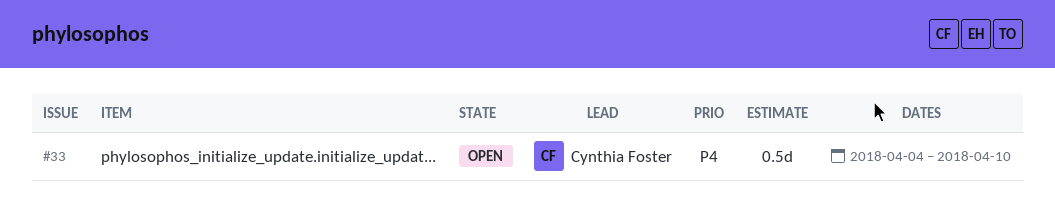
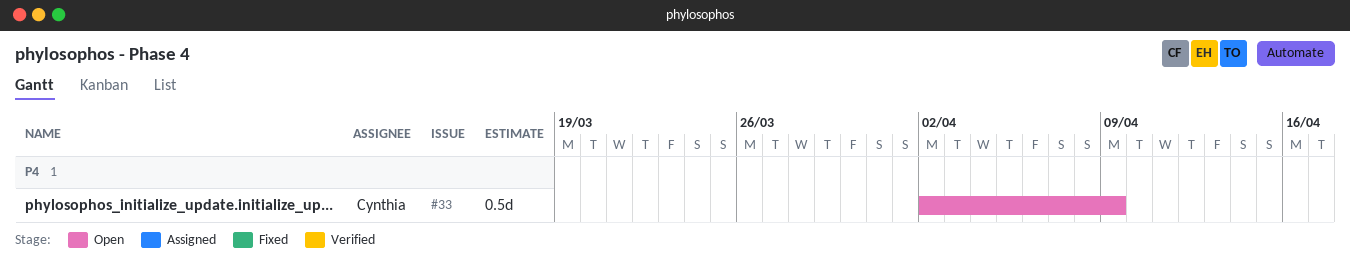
#33, start: Apr 4 -> Apr 2
#33, due: Apr 10 -> Apr 9

